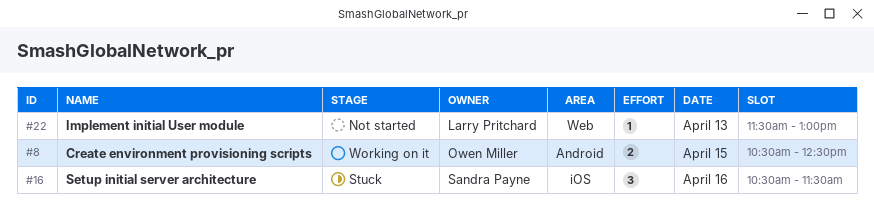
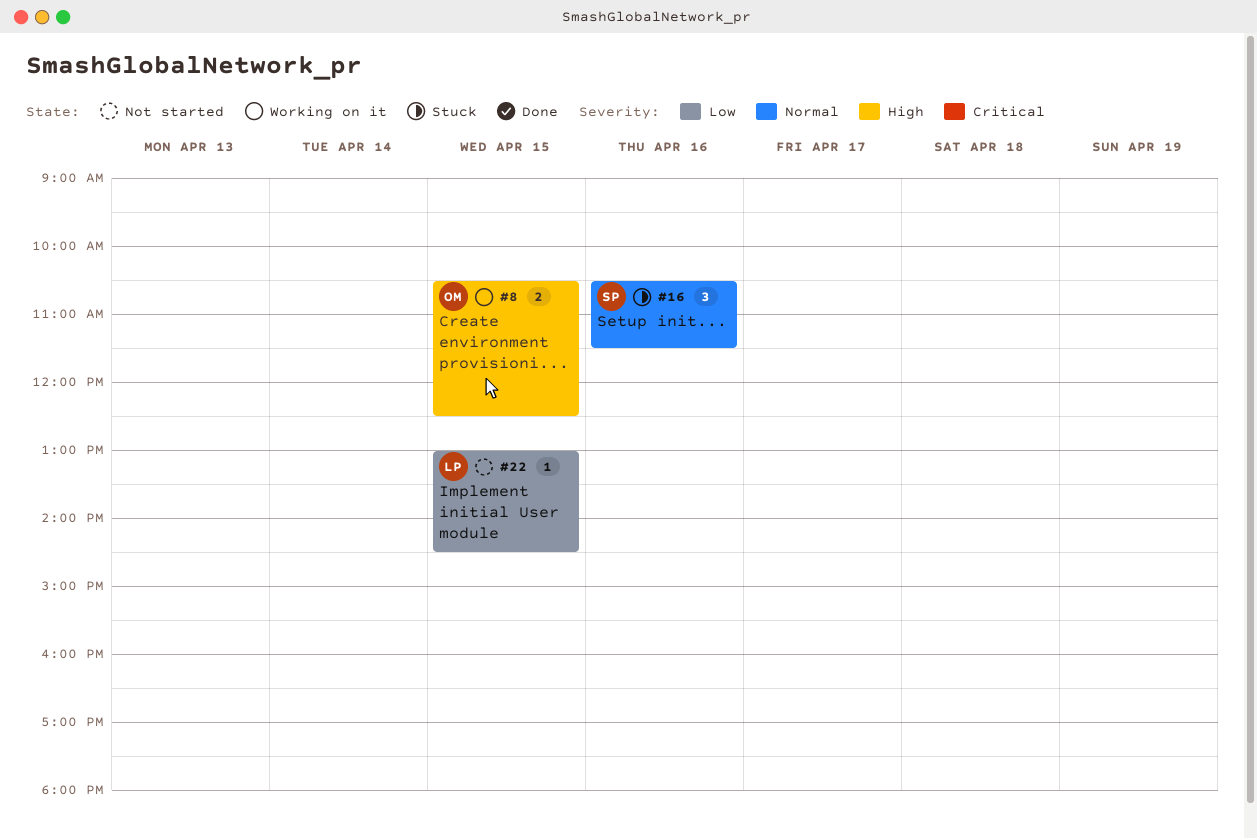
#22, day: Apr 13 -> Apr 15
#22, begins: 11:30 -> 13:00
#22, ends: 13:00 -> 14:30

